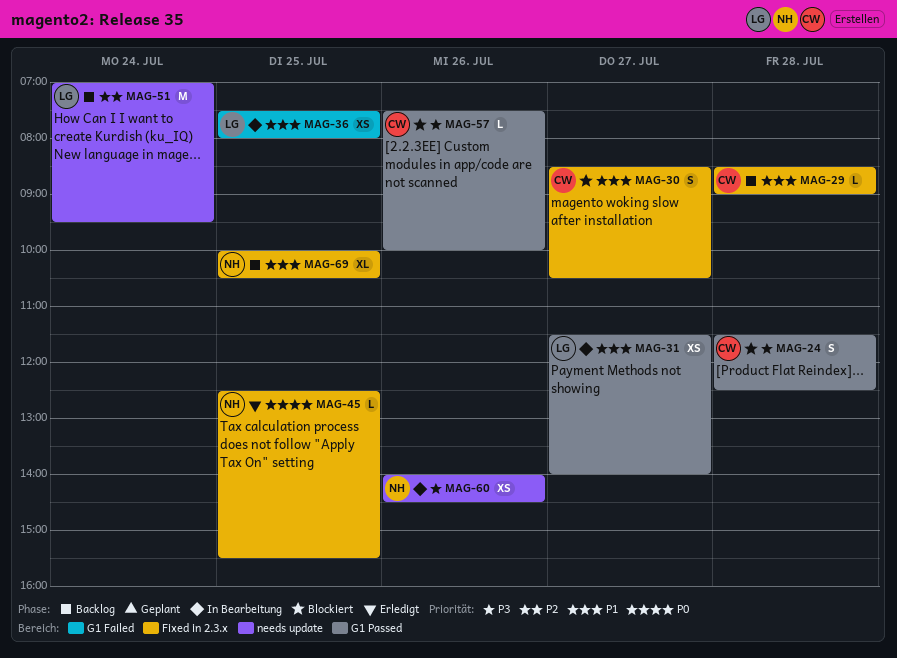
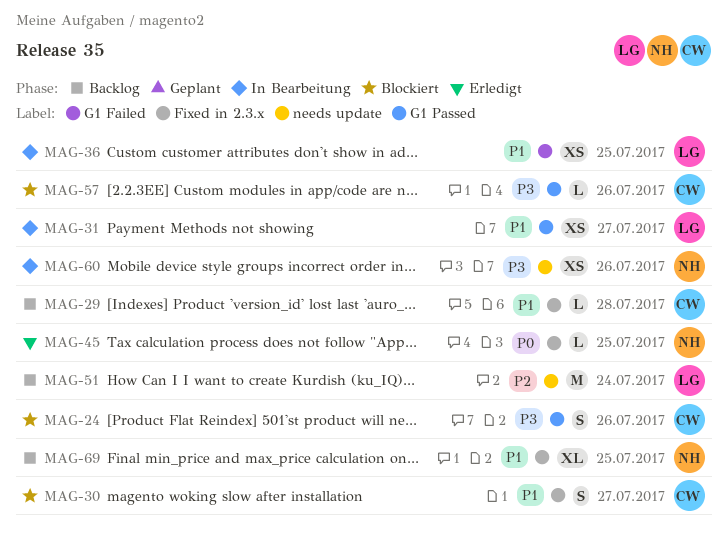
MAG-24, day: Jul 28 -> Jul 26

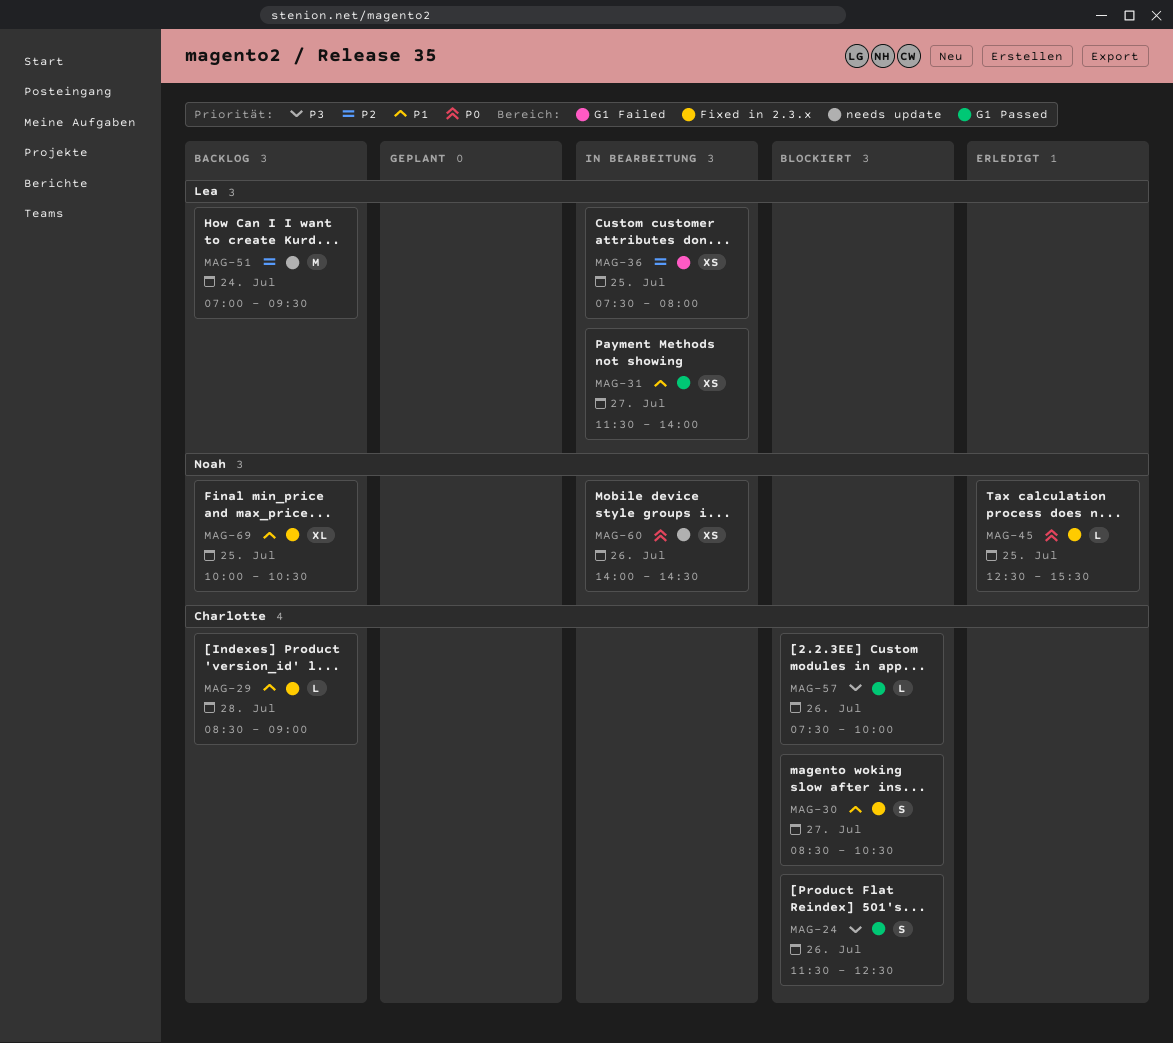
MAG-36, priority: P1 -> P2
MAG-60, priority: P3 -> P0

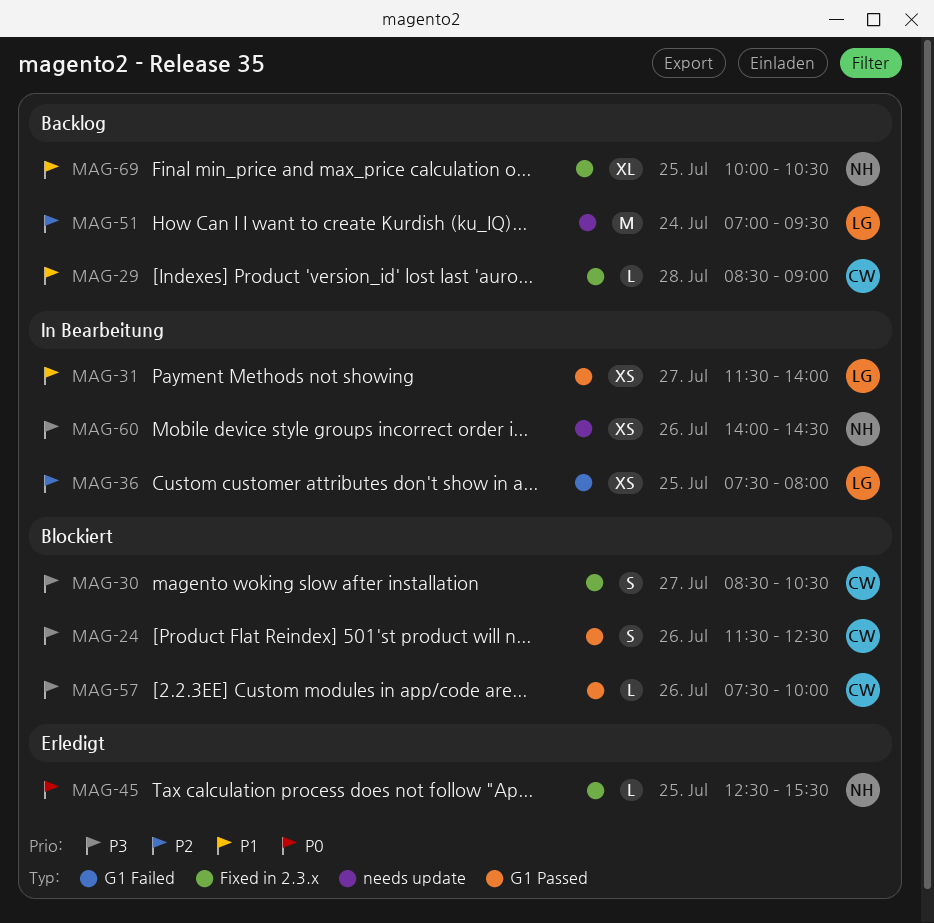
MAG-30, priority: P1 -> P3
MAG-60, priority: P0 -> P3

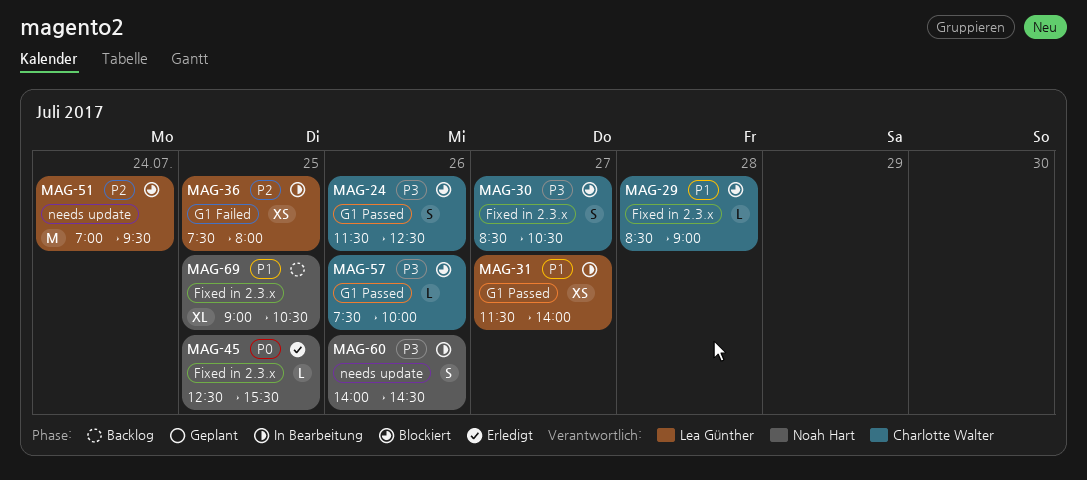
MAG-29, status: Backlog -> Blockiert
MAG-51, status: Backlog -> Blockiert
MAG-60, estimate: XS -> S
MAG-69, begins: 10:00 -> 09:00

